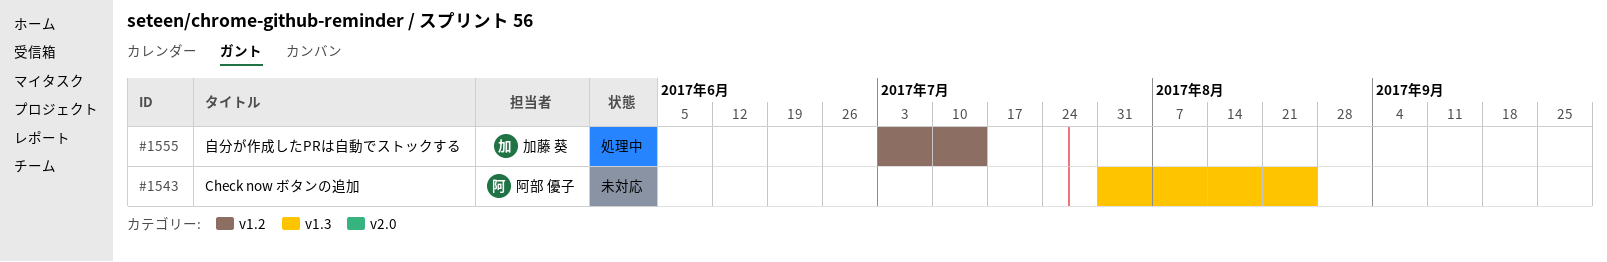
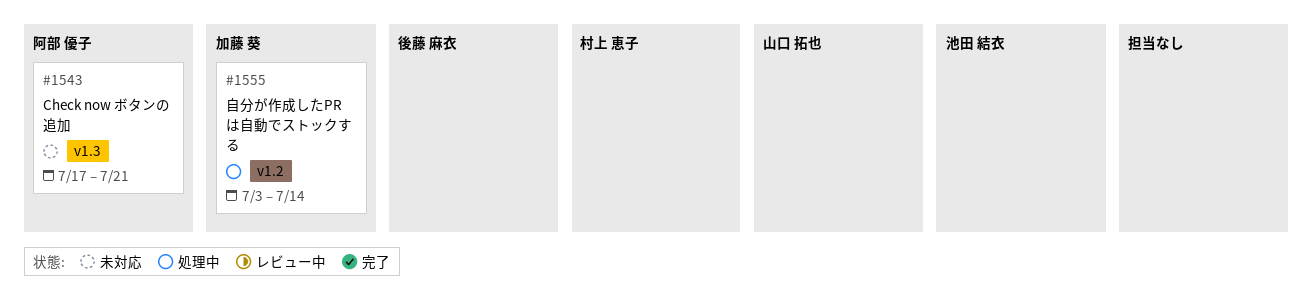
#1543, start: Jul 31 -> Jul 17
#1543, due: Aug 25 -> Jul 21

